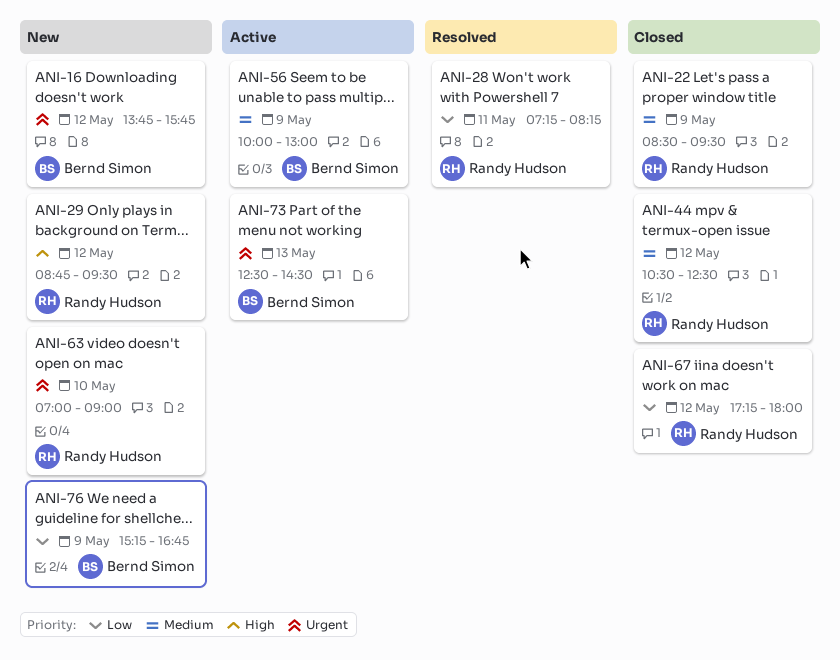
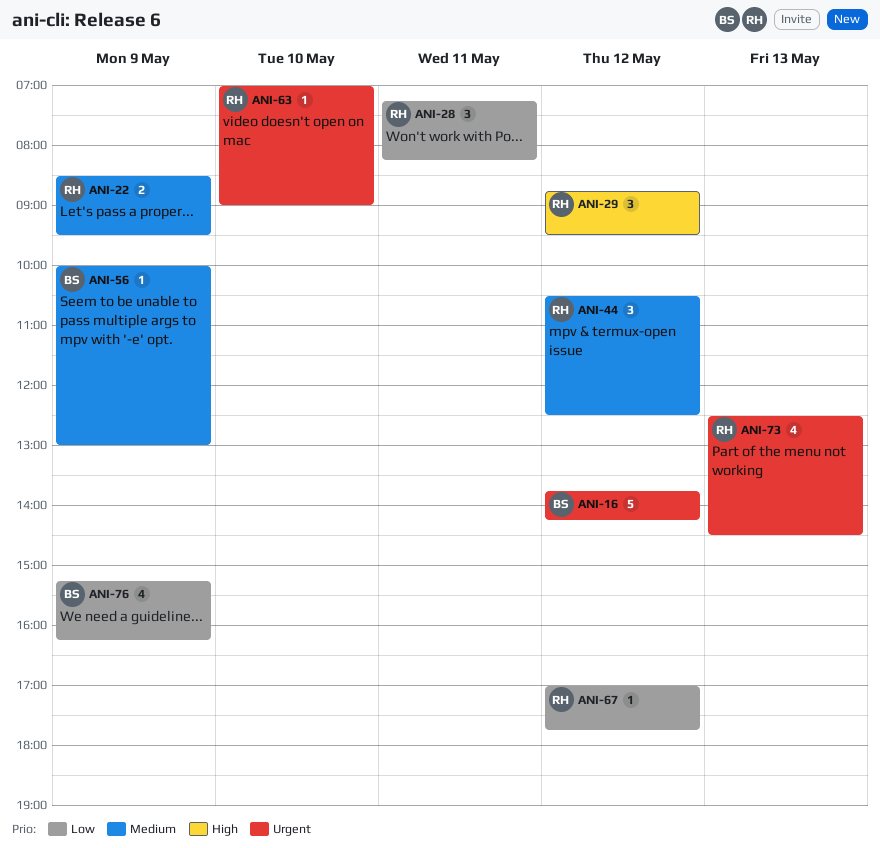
ANI-16, ends: 15:45 -> 14:15
ANI-67, begins: 17:15 -> 17:00
ANI-67, ends: 18:00 -> 17:45
ANI-73, owner: Bernd Simon -> Randy Hudson
ANI-76, ends: 16:45 -> 16:15

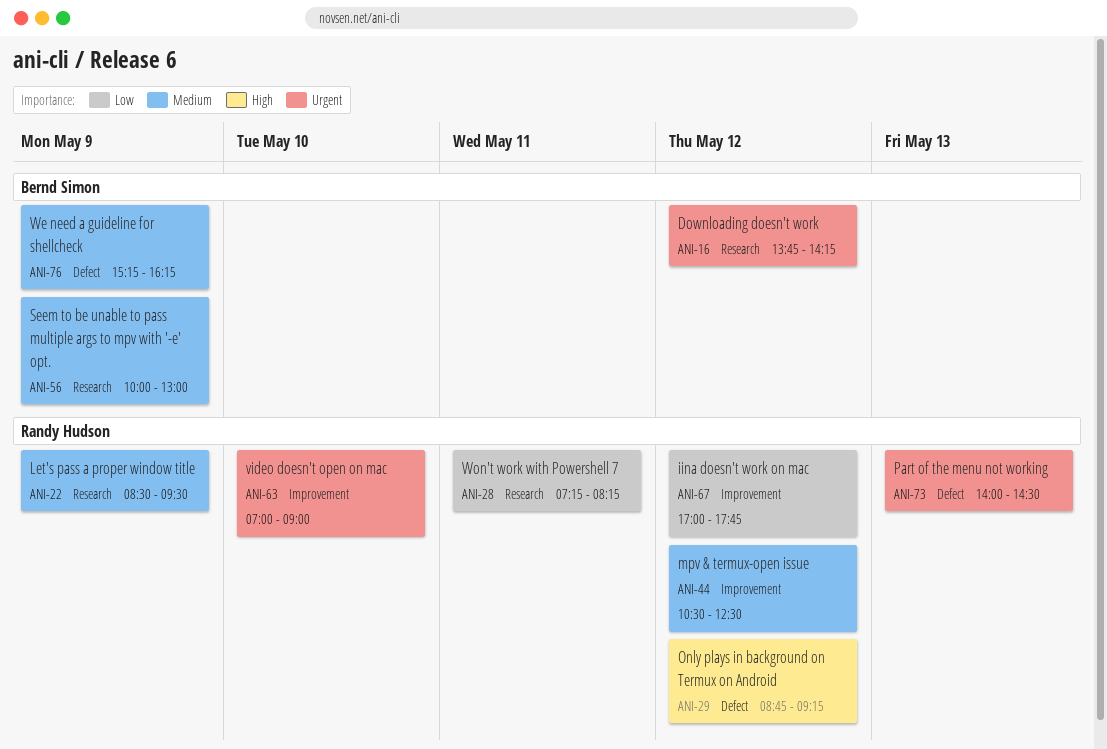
ANI-29, ends: 09:30 -> 09:15
ANI-73, begins: 12:30 -> 14:00
ANI-76, priority: Low -> Medium

